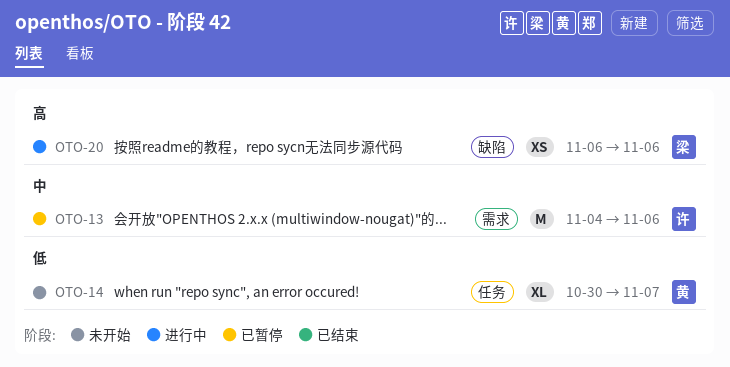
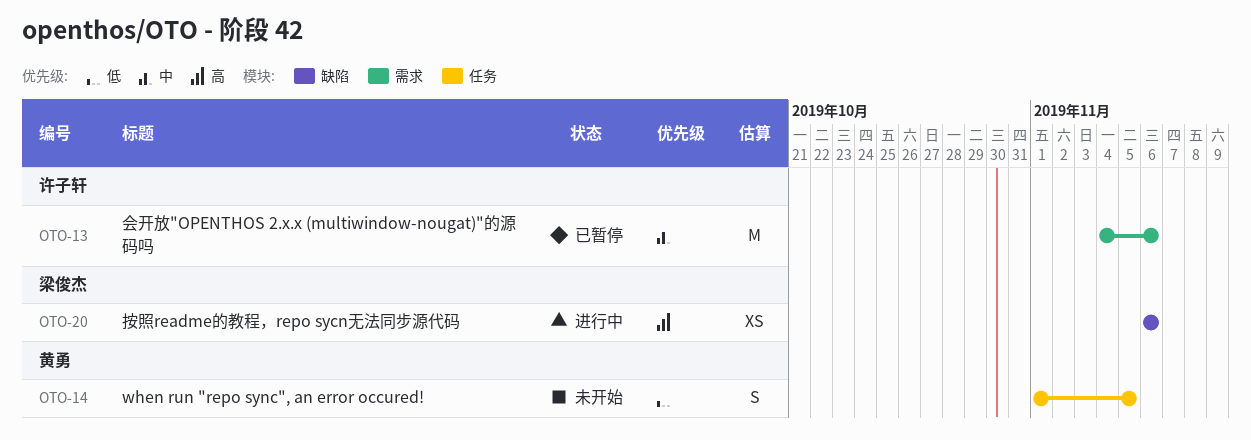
OTO-14, estimate: XL -> S
OTO-14, start: Oct 30 -> Nov 1
OTO-14, due: Nov 7 -> Nov 5

